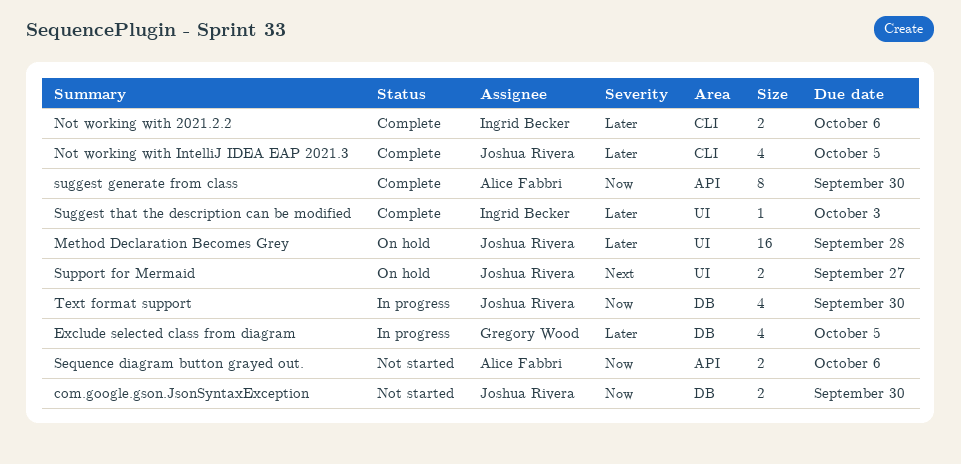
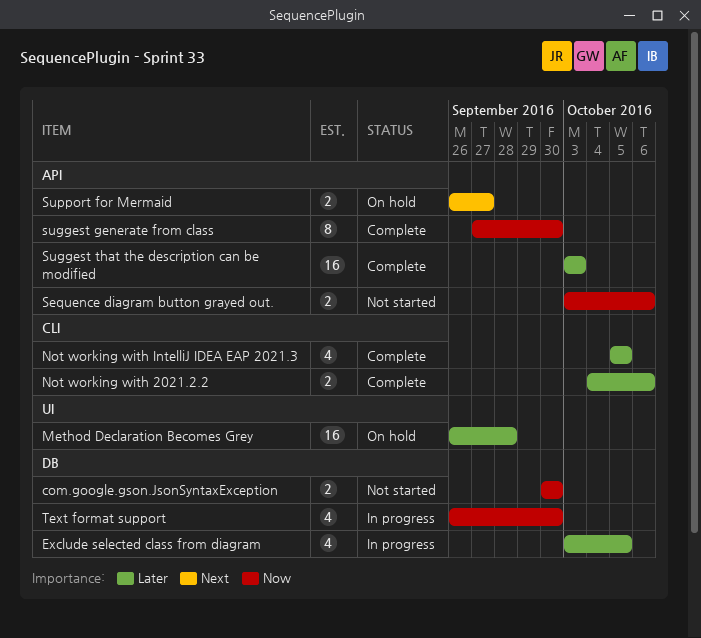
Suggest that the description can be modified, label: UI -> API
Suggest that the description can be modified, estimate: 1 -> 16
Support for Mermaid, label: UI -> API

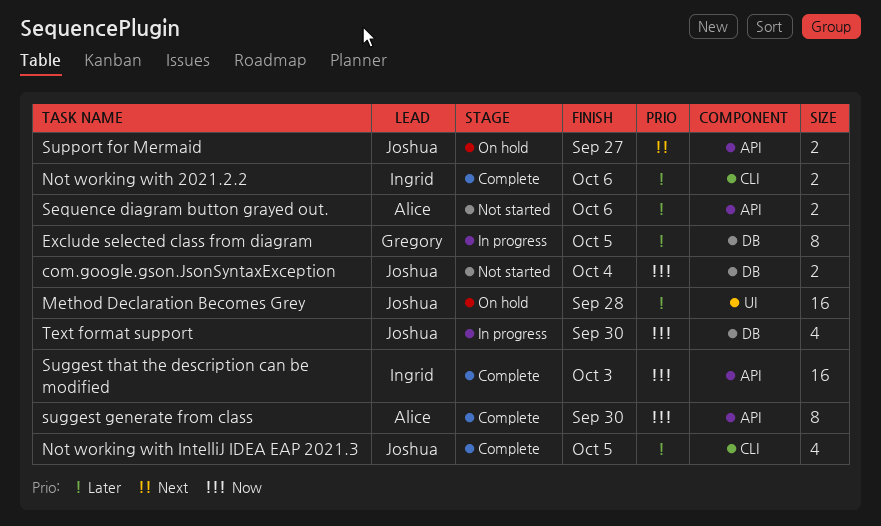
com.google.gson.JsonSyntaxException, due: Sep 30 -> Oct 4
Exclude selected class from diagram, estimate: 4 -> 8
Sequence diagram button grayed out., priority: Now -> Later
Suggest that the description can be modified, priority: Later -> Now

